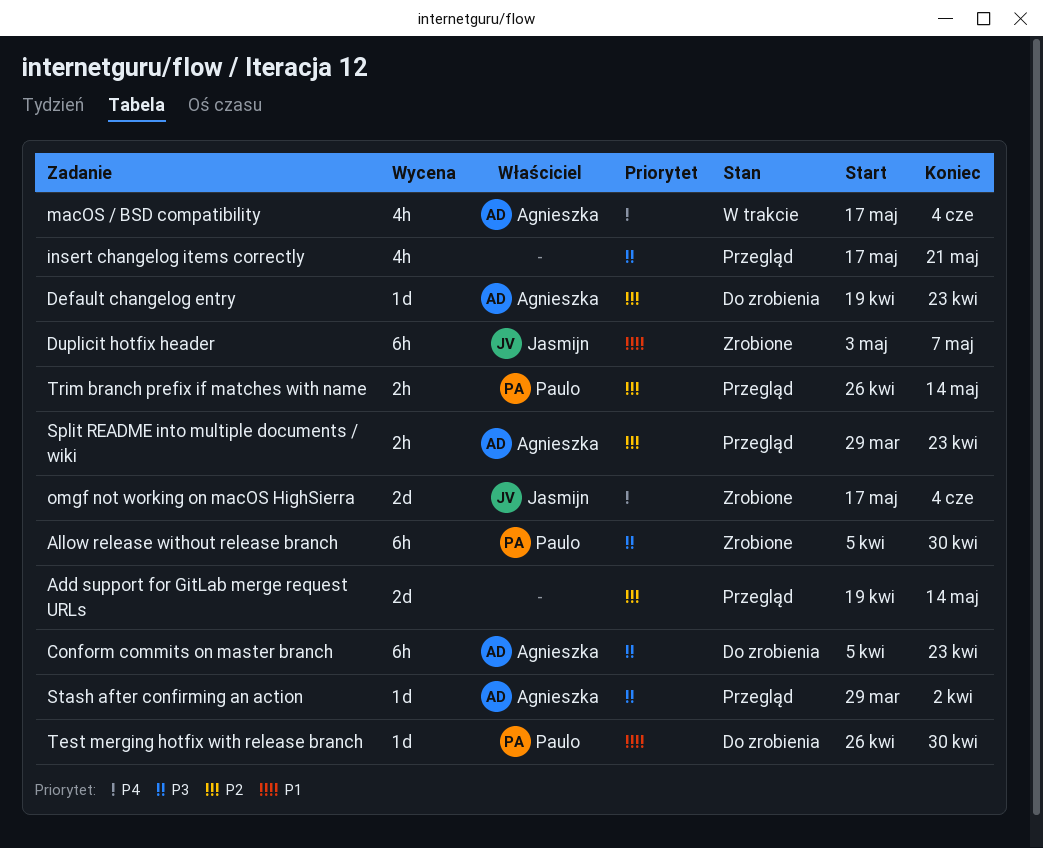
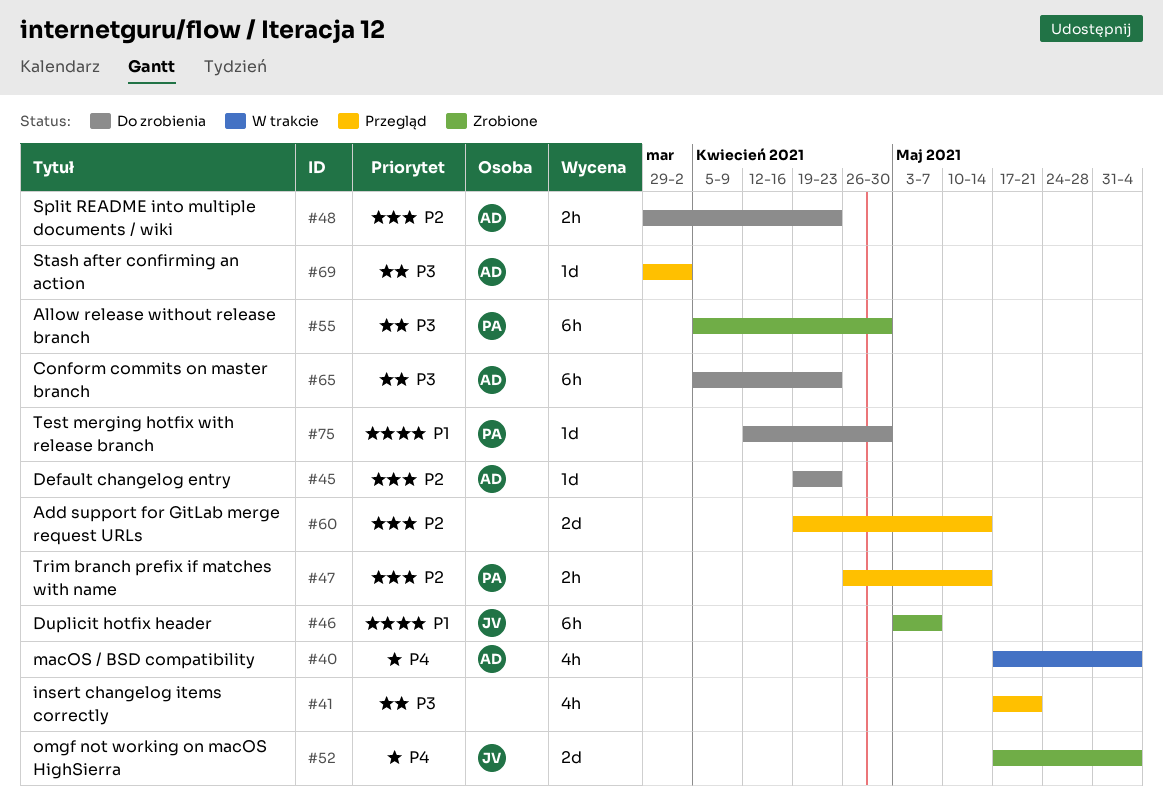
Split README into multiple documents / wiki, status: Przegląd -> Do zrobienia
Test merging hotfix with release branch, start: Apr 26 -> Apr 12

